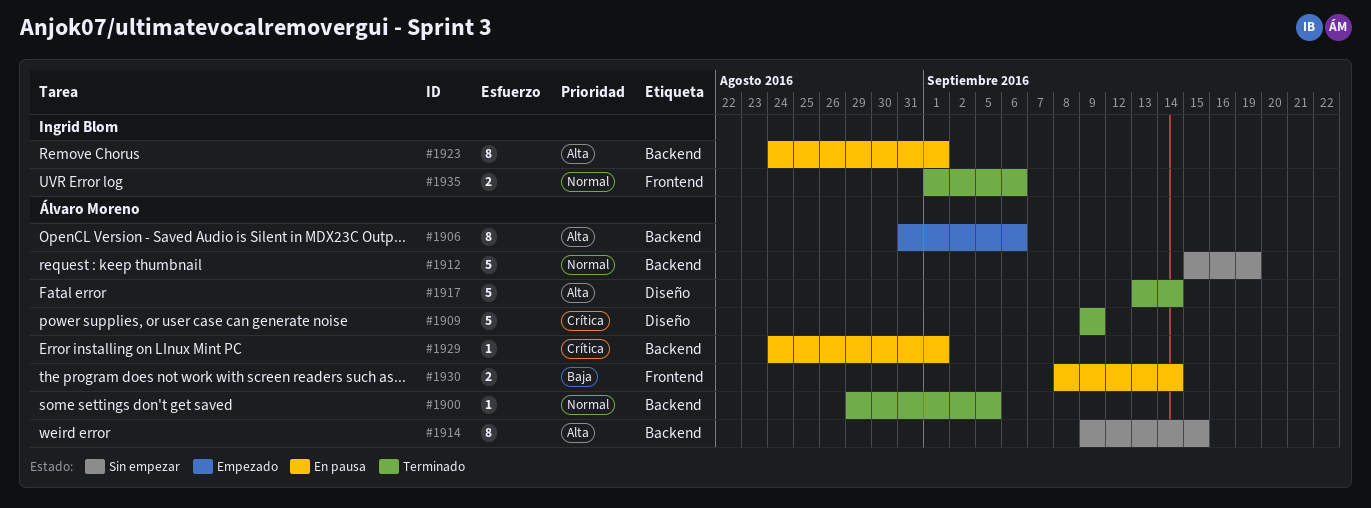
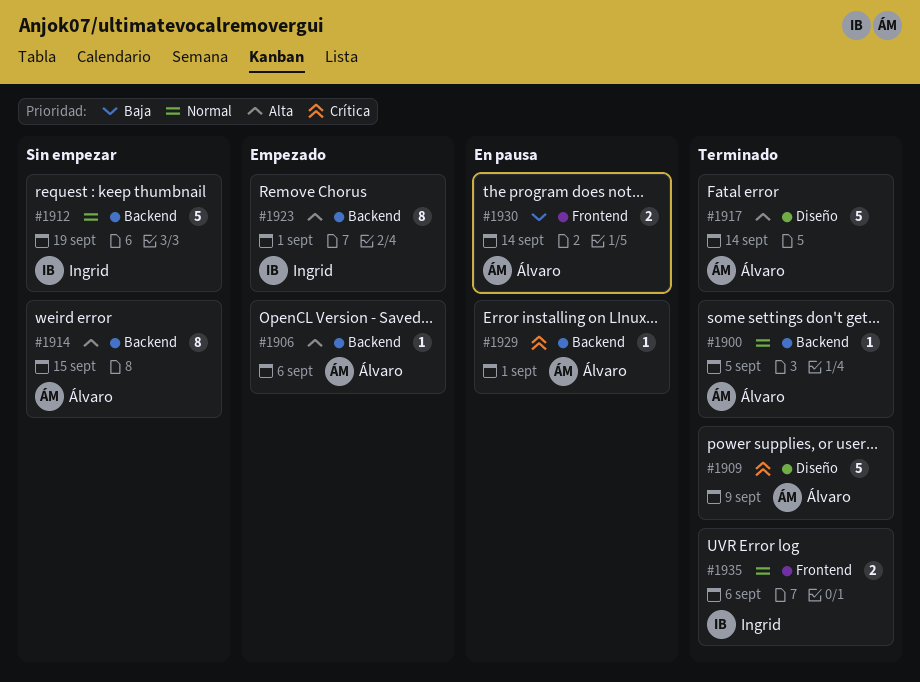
#1906, estimate: 8 -> 1
#1912, owner: Álvaro Moreno -> Ingrid Blom
#1923, status: En pausa -> Empezado

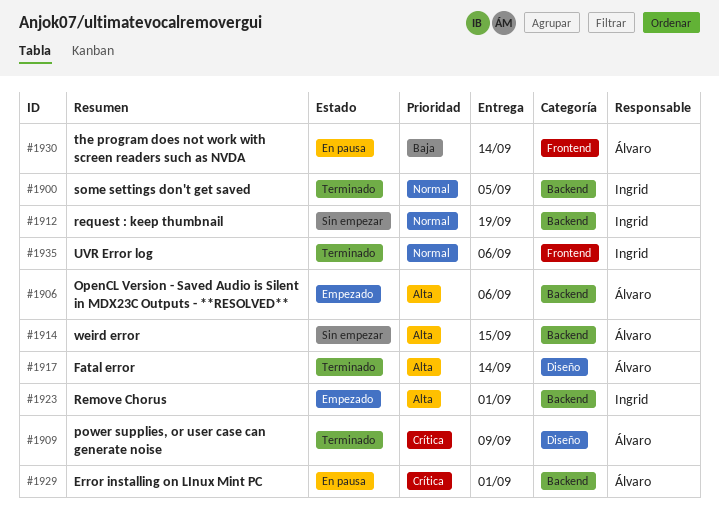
#1900, owner: Álvaro -> Ingrid

